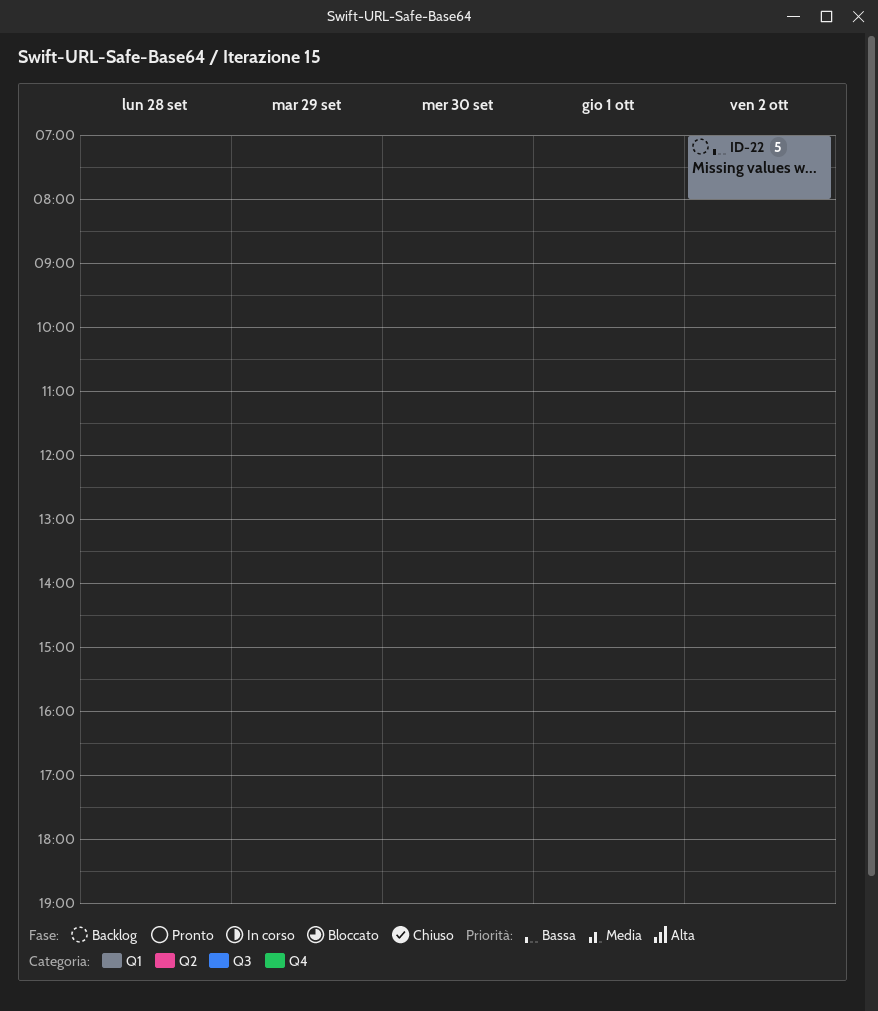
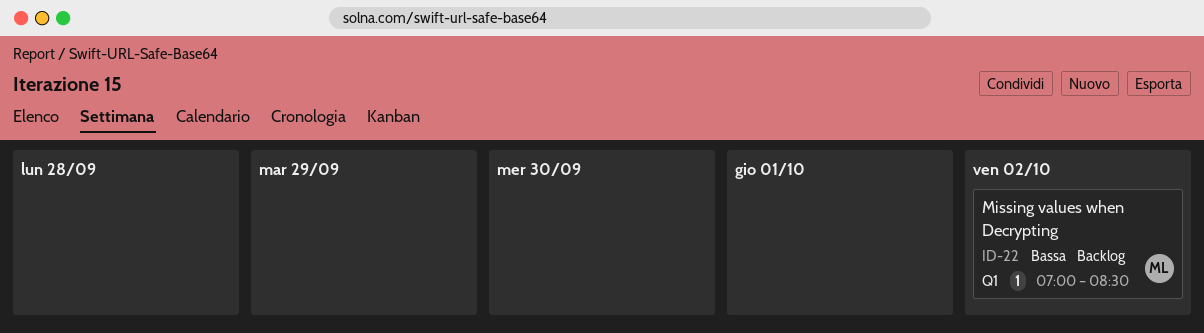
ID-22, estimate: 5 -> 1
ID-22, ends: 08:00 -> 08:30

